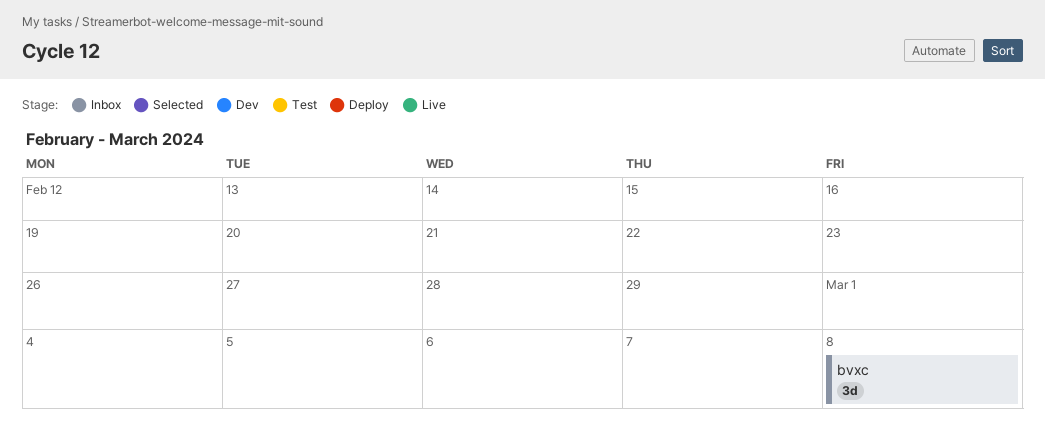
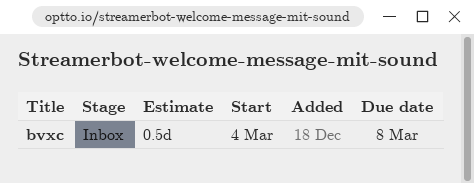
bvxc, estimate: 3d -> 0.5d

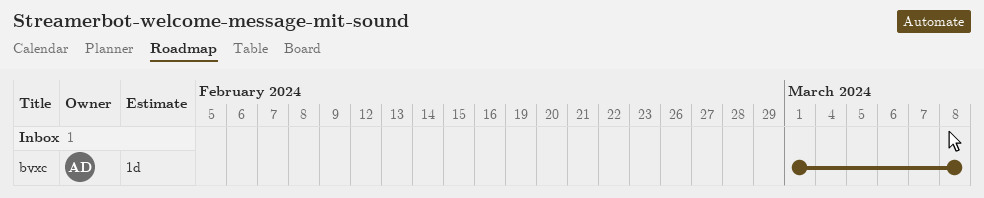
bvxc, estimate: 0.5d -> 1d
bvxc, start: Mar 4 -> Mar 1

